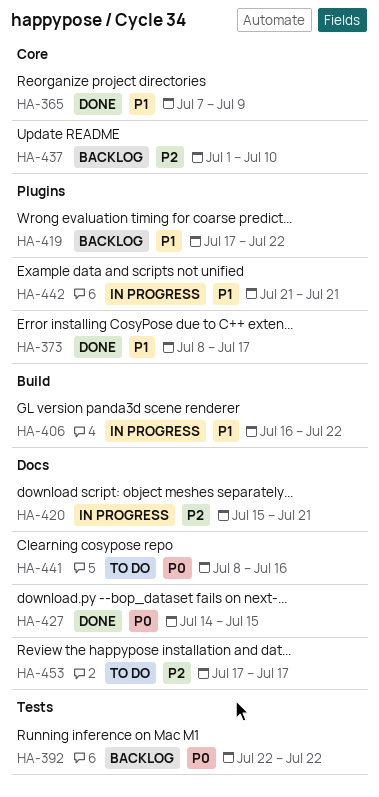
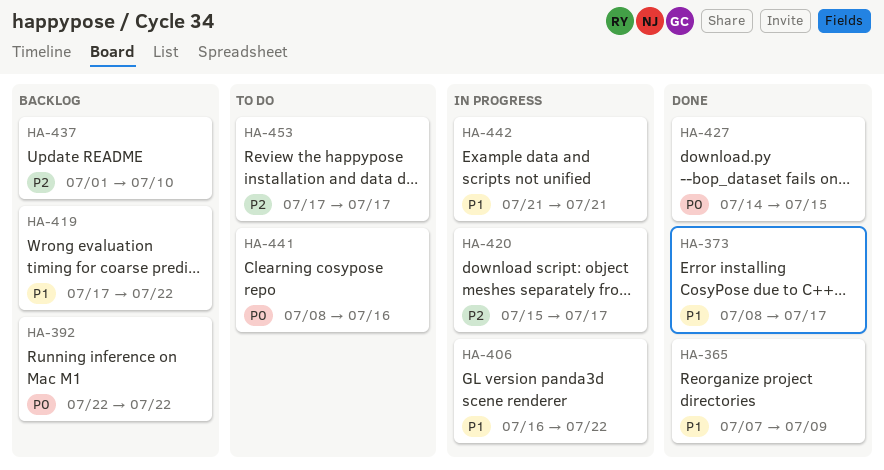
HA-420, due: Jul 21 -> Jul 17

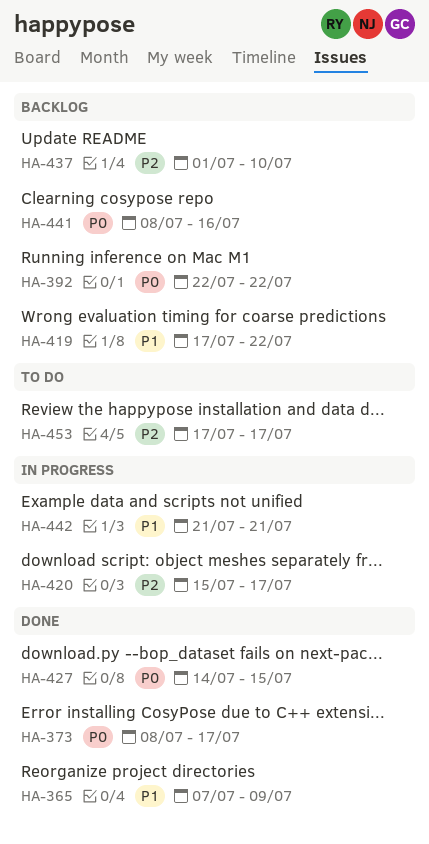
HA-373, priority: P1 -> P0
HA-406: present -> none
HA-441, status: To do -> Backlog

